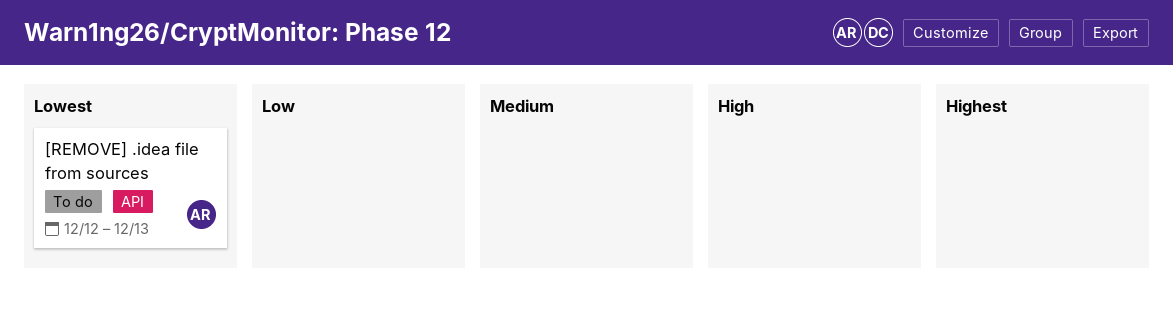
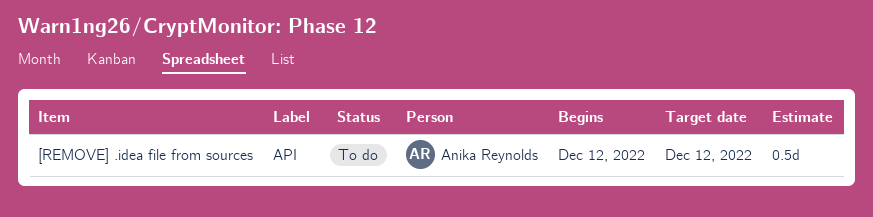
[REMOVE] .idea file from sources, due: Dec 13 -> Dec 12

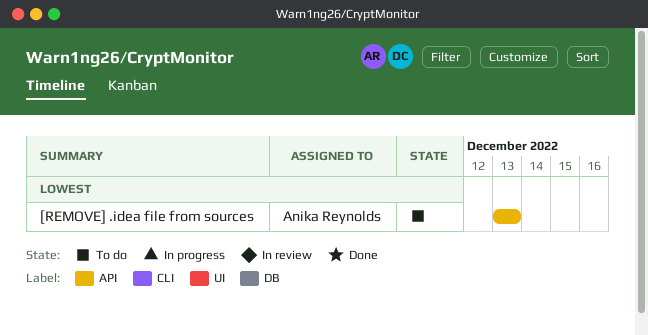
[REMOVE] .idea file from sources, start: Dec 12 -> Dec 13
[REMOVE] .idea file from sources, due: Dec 12 -> Dec 13

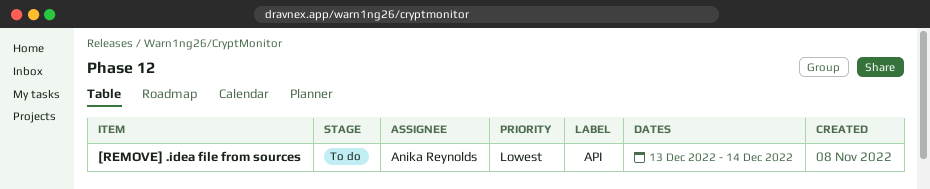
[REMOVE] .idea file from sources, due: Dec 13 -> Dec 14

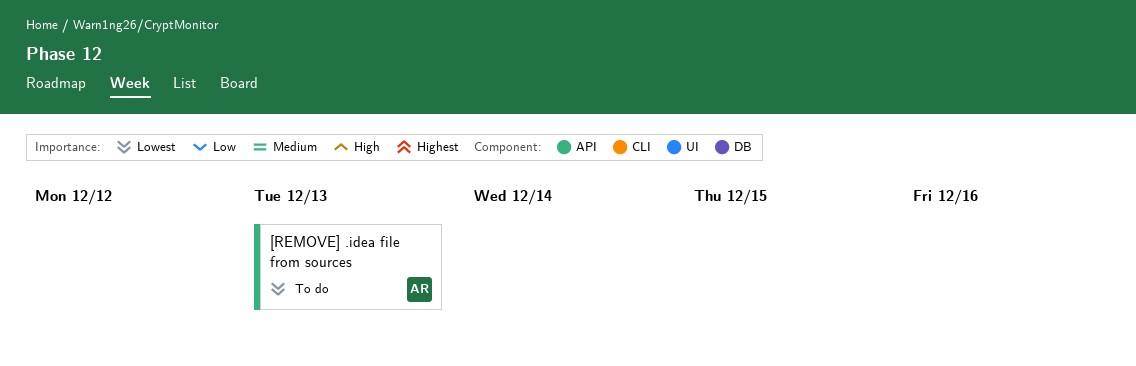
[REMOVE] .idea file from sources, due: Dec 14 -> Dec 13

